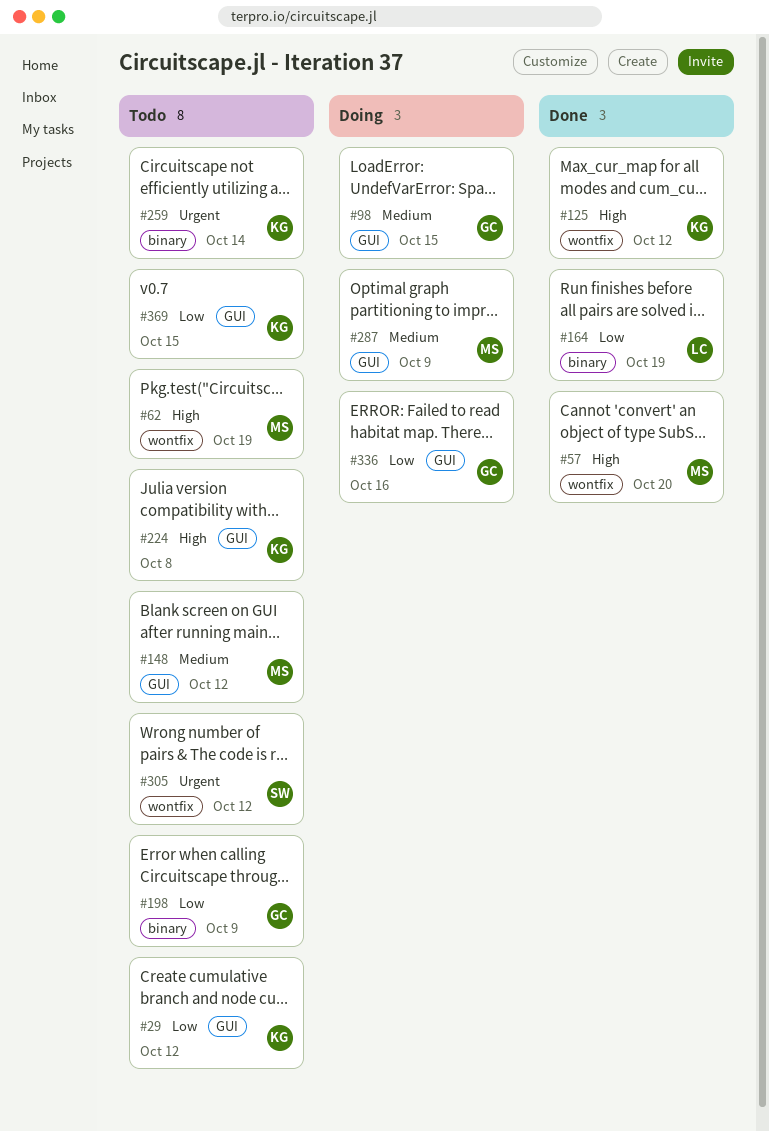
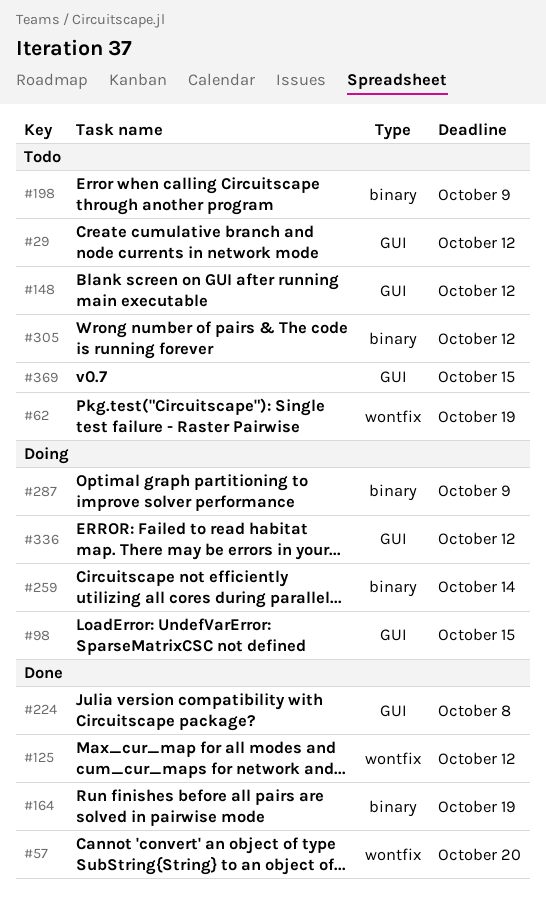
#224, status: Todo -> Done
#259, status: Todo -> Doing
#287, label: GUI -> binary
#305, label: wontfix -> binary
#336, due: Oct 16 -> Oct 12

